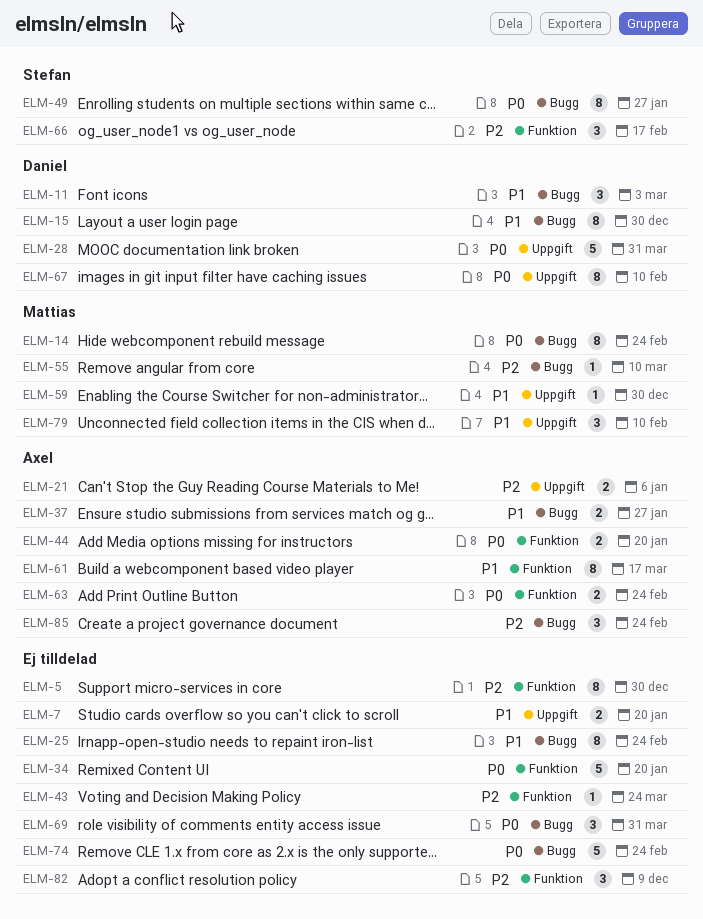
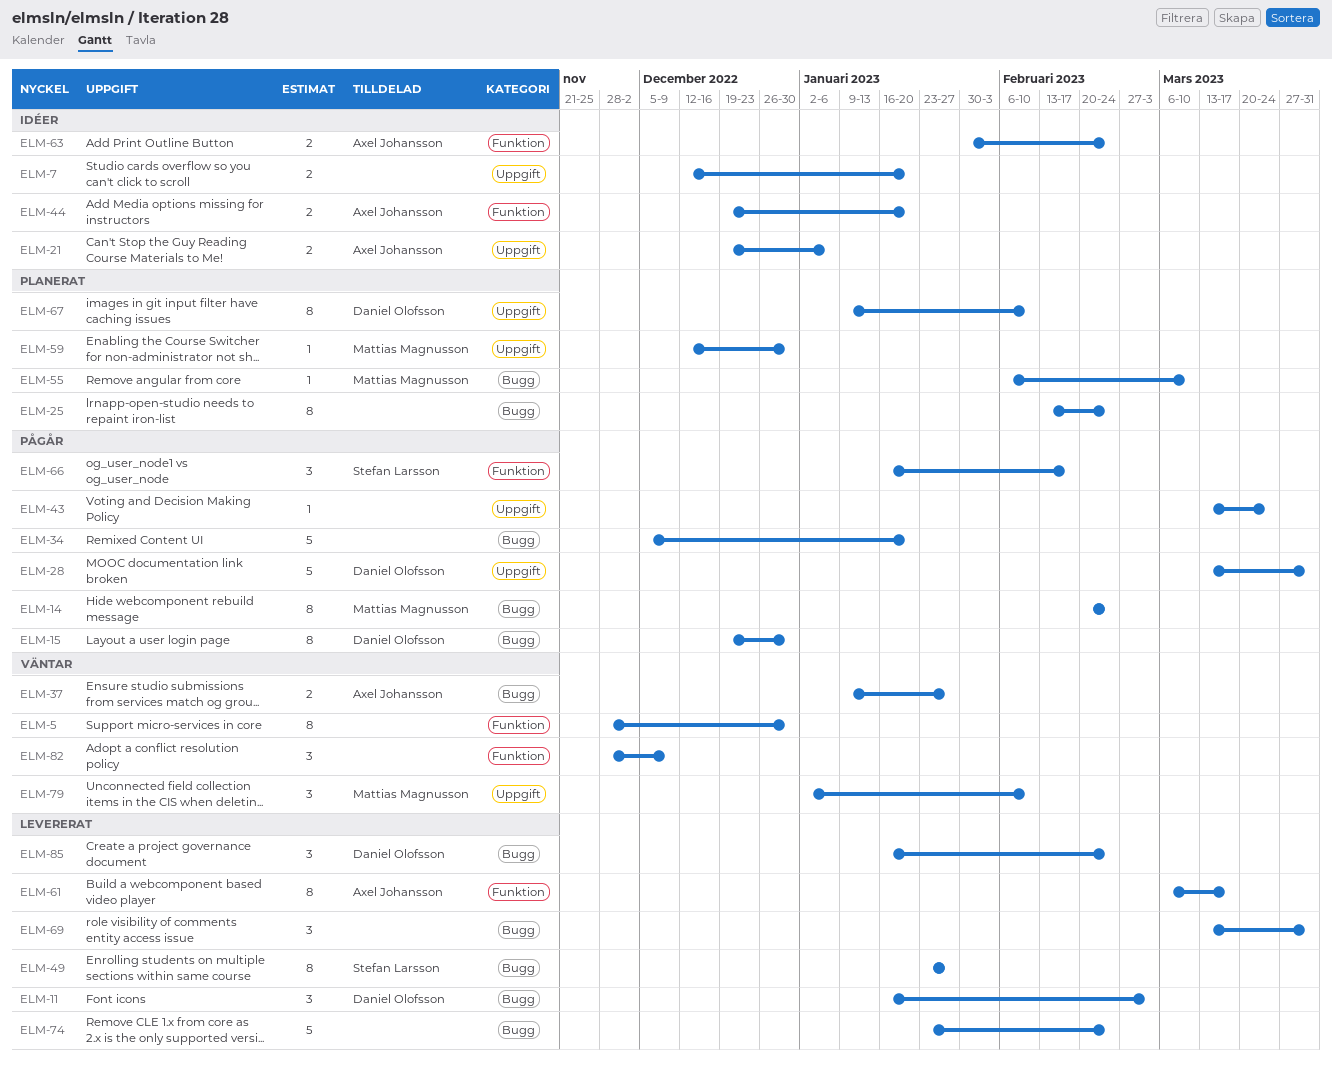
ELM-34, label: Funktion -> Bugg
ELM-43, label: Funktion -> Uppgift
ELM-85, owner: Axel Johansson -> Daniel Olofsson

